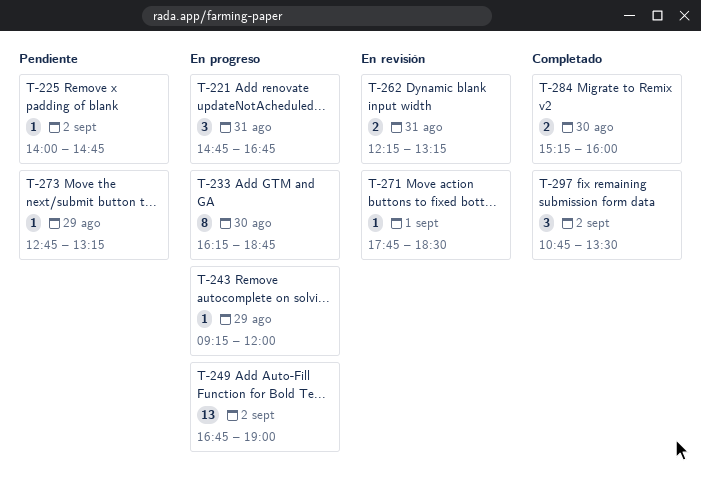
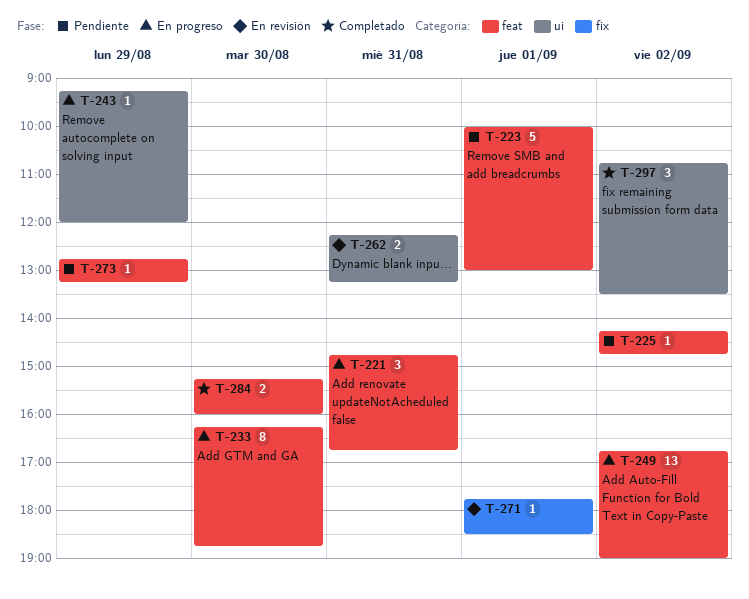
T-223: none -> present
T-225, begins: 14:00 -> 14:15

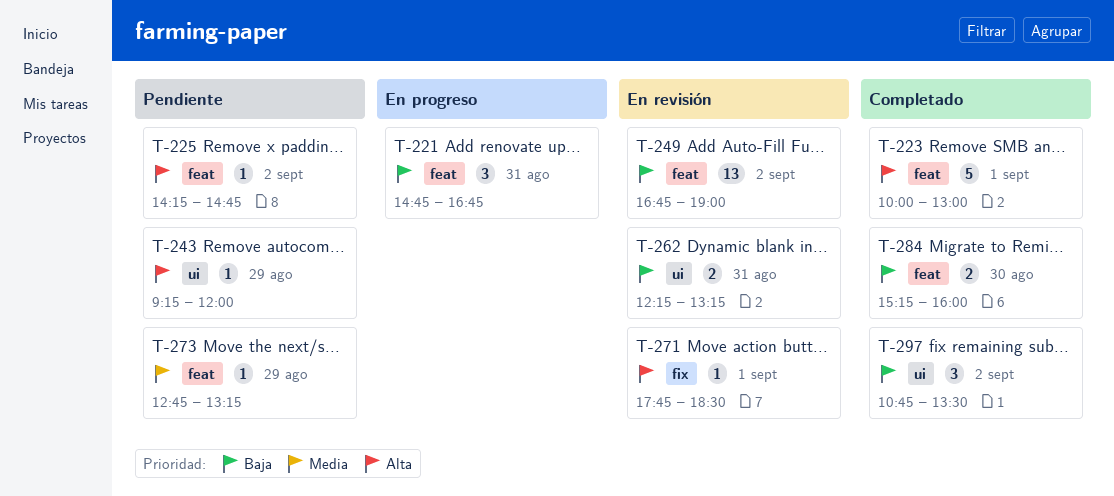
T-223, status: Pendiente -> Completado
T-233: present -> none
T-243, status: En progreso -> Pendiente
T-249, status: En progreso -> En revisión

